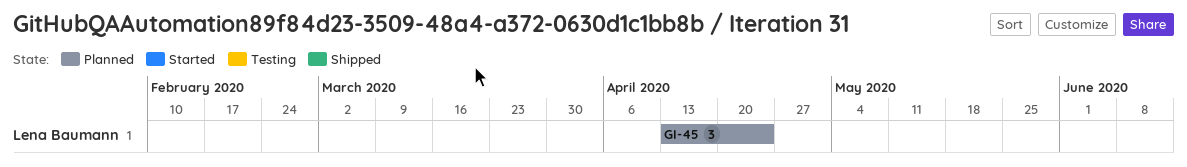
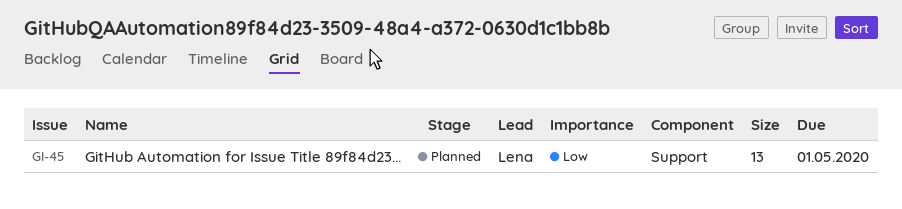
GI-45, estimate: 3 -> 13
GI-45, due: Apr 24 -> May 1

